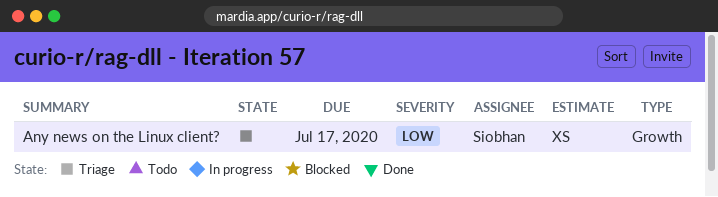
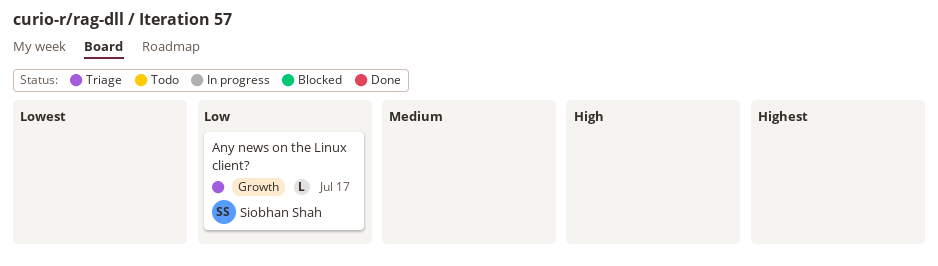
Any news on the Linux client?, estimate: XS -> L

